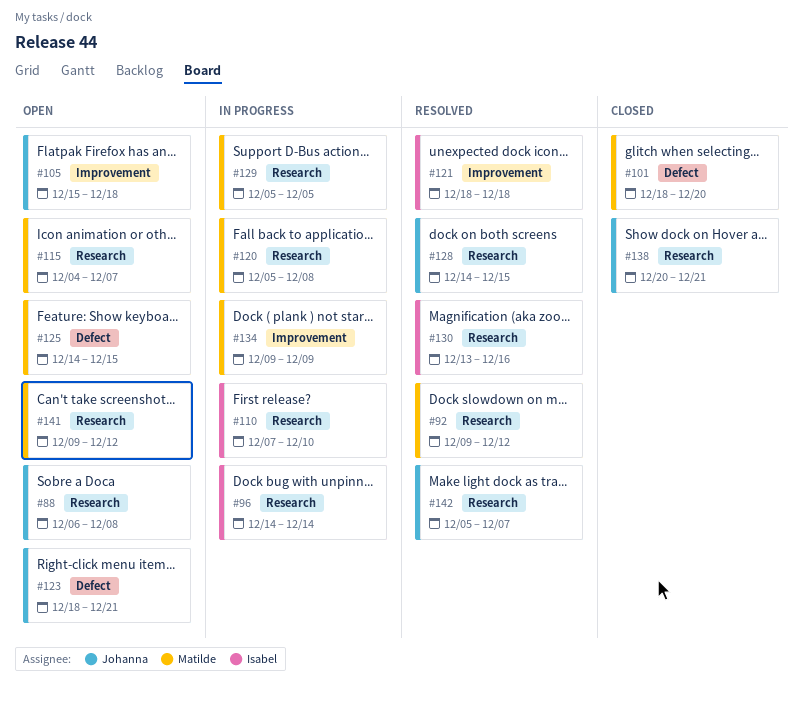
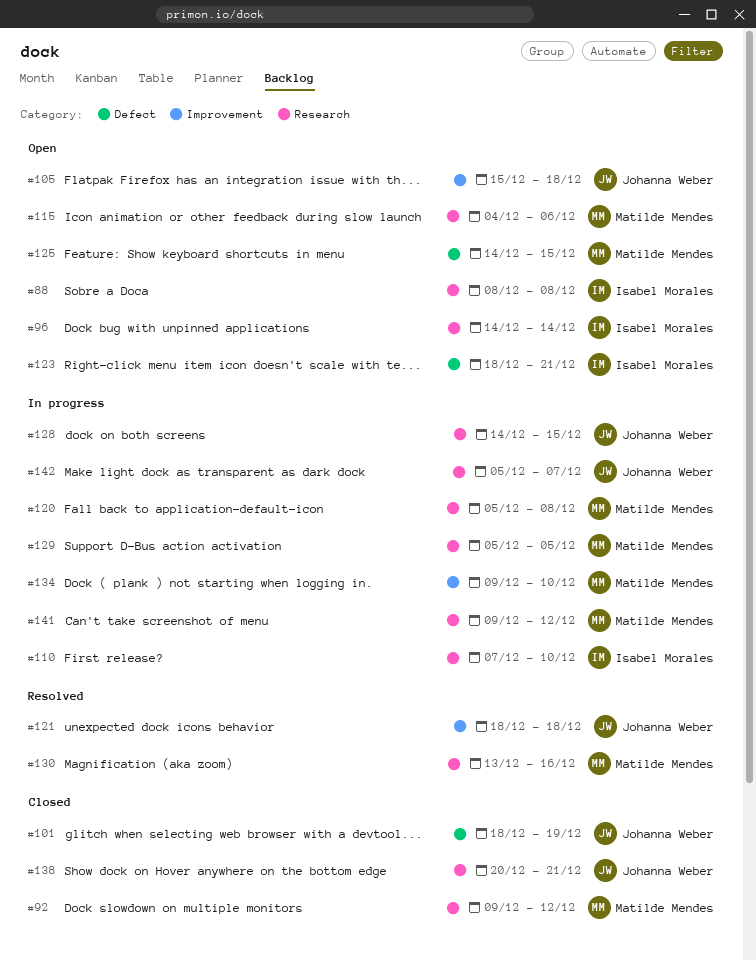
#88, owner: Johanna Weber -> Isabel Morales
#88, start: Dec 6 -> Dec 8
#92, status: Resolved -> Closed
#96, status: In progress -> Open
#101, owner: Matilde Mendes -> Johanna Weber
#101, due: Dec 20 -> Dec 19
#115, due: Dec 7 -> Dec 6
#121, owner: Isabel Morales -> Johanna Weber
#123, owner: Johanna Weber -> Isabel Morales
#128, status: Resolved -> In progress
#130, owner: Isabel Morales -> Matilde Mendes
#134, due: Dec 9 -> Dec 10
#141, status: Open -> In progress
#142, status: Resolved -> In progress

